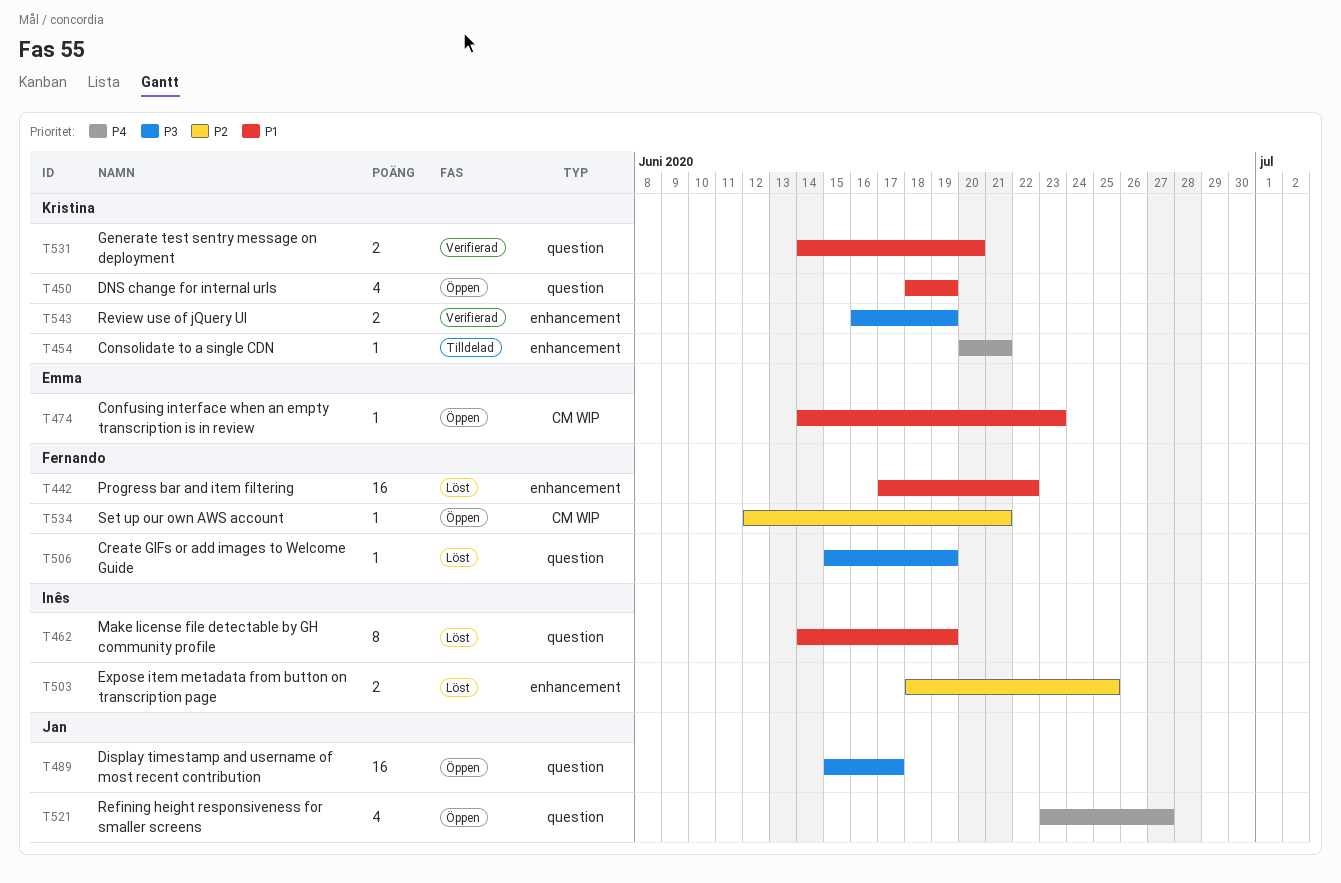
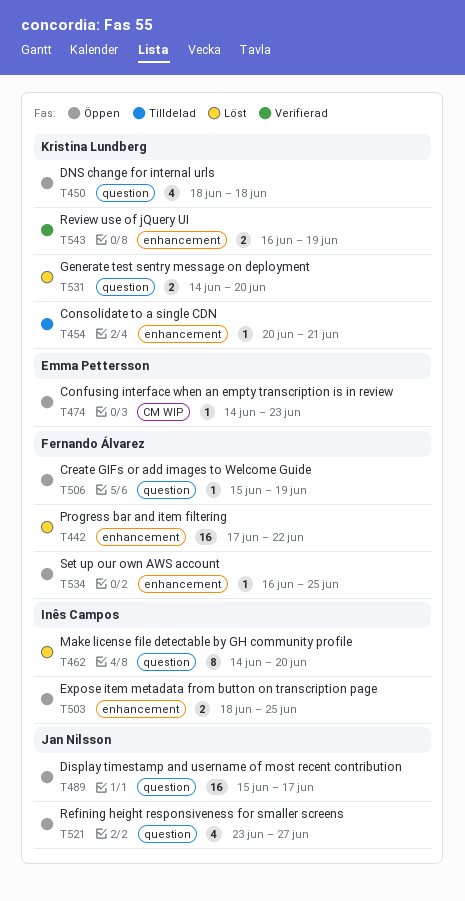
T450, due: Jun 19 -> Jun 18
T462, due: Jun 19 -> Jun 20
T503, status: Löst -> Öppen
T506, status: Löst -> Öppen
T531, status: Verifierad -> Löst
T534, label: CM WIP -> enhancement
T534, start: Jun 12 -> Jun 16
T534, due: Jun 21 -> Jun 25

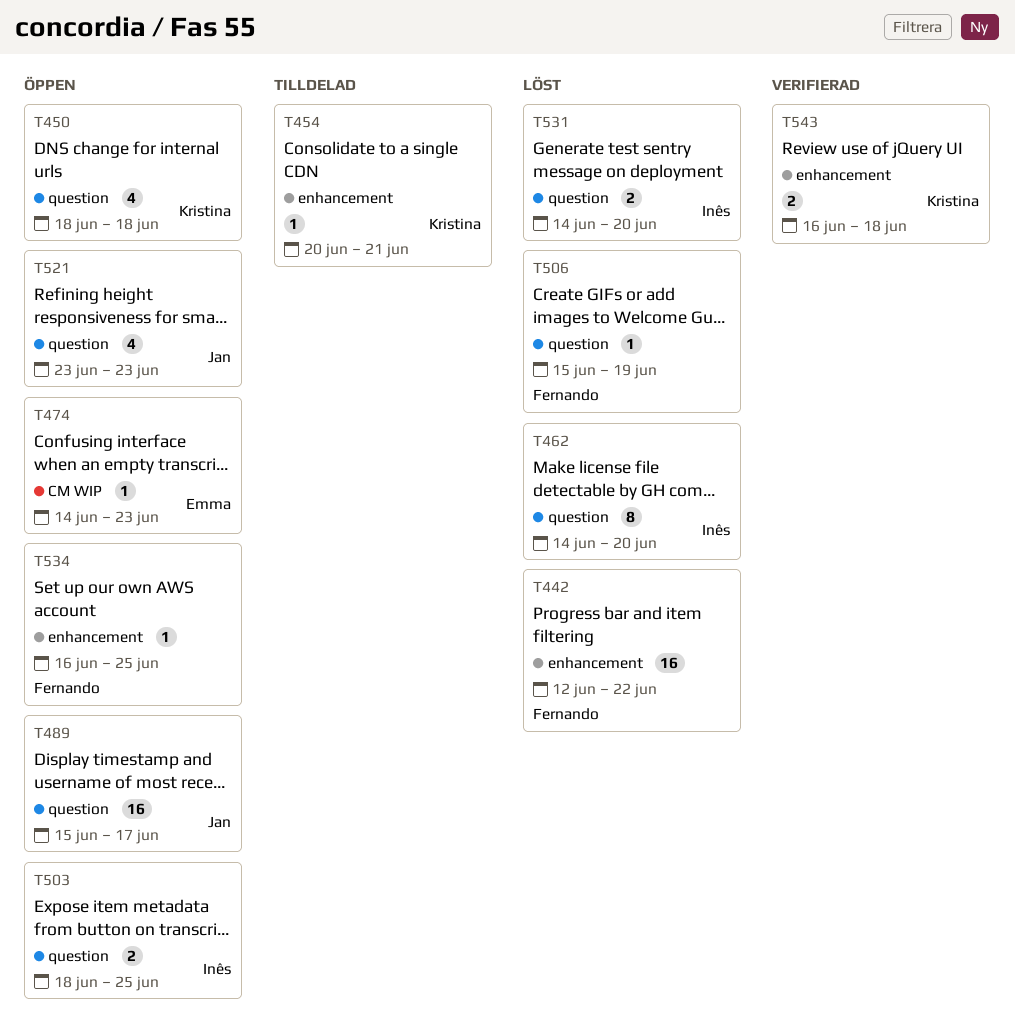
T442, start: Jun 17 -> Jun 12
T503, label: enhancement -> question
T506, status: Öppen -> Löst
T521, due: Jun 27 -> Jun 23
T531, owner: Kristina Lundberg -> Inês Campos
T543, due: Jun 19 -> Jun 18

